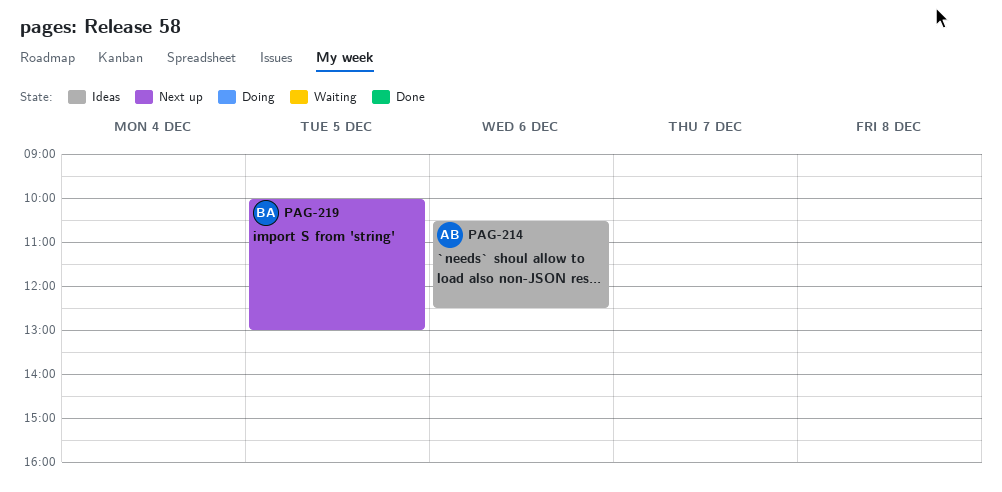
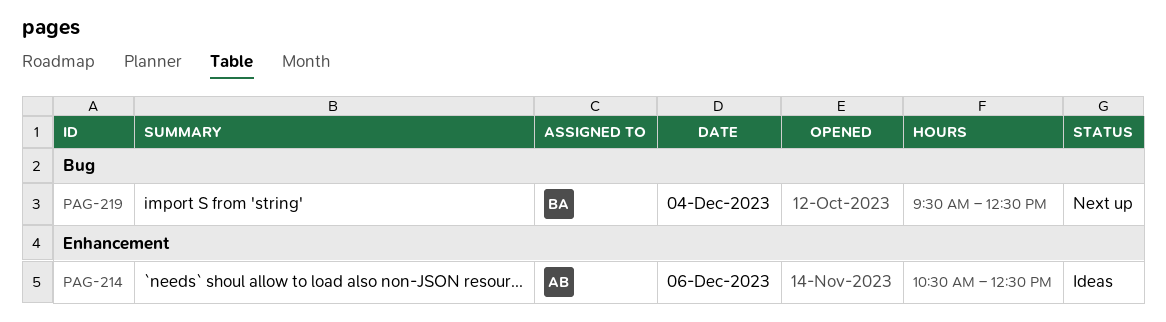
PAG-219, day: Dec 5 -> Dec 4
PAG-219, begins: 10:00 -> 09:30
PAG-219, ends: 13:00 -> 12:30

